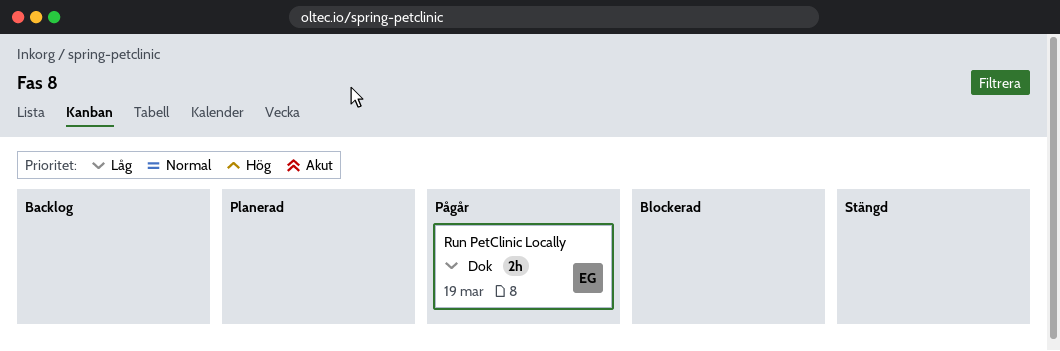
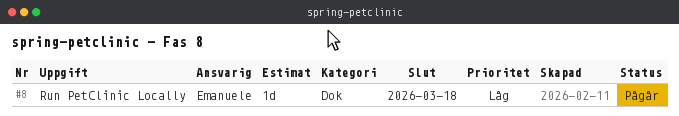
Run PetClinic Locally, estimate: 2h -> 1d
Run PetClinic Locally, due: Mar 19 -> Mar 18

